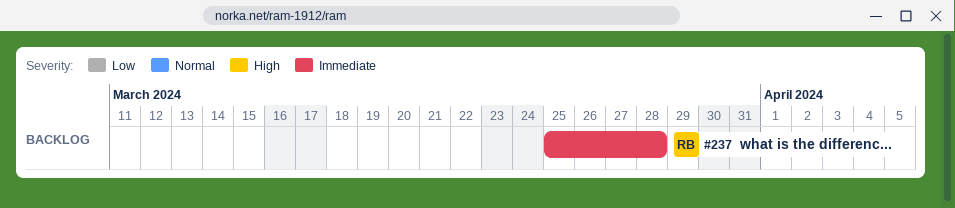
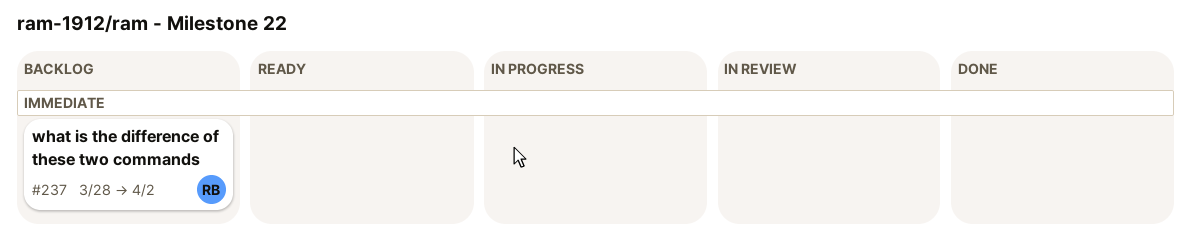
#237, start: Mar 25 -> Mar 28
#237, due: Mar 28 -> Apr 2

